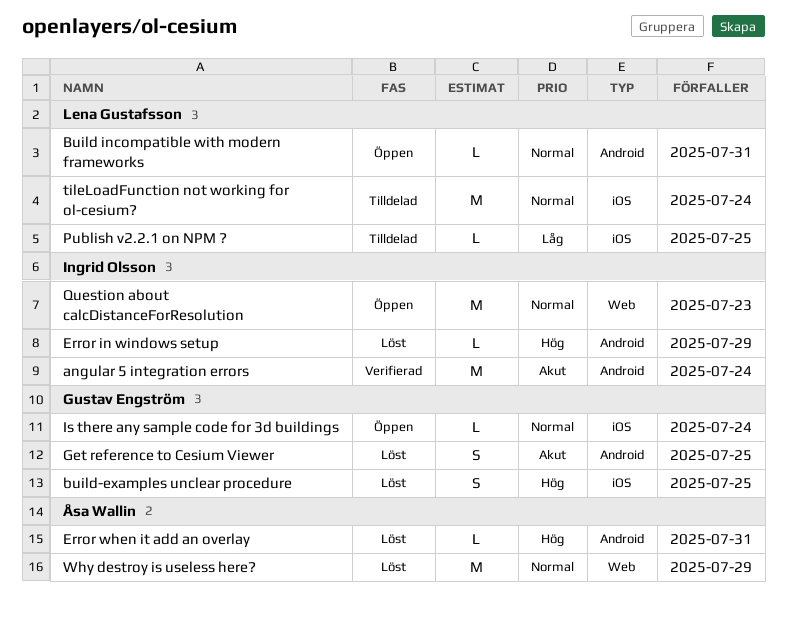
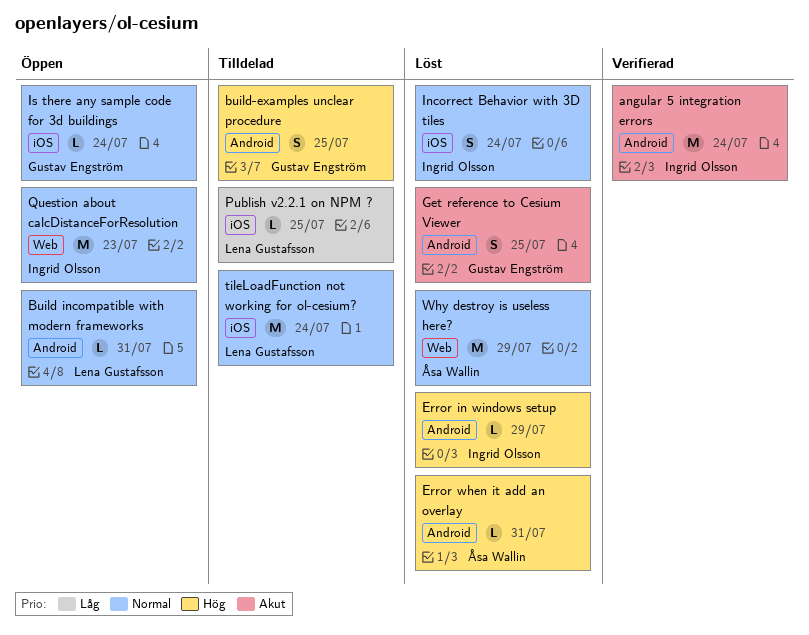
build-examples unclear procedure, status: Löst -> Tilldelad
build-examples unclear procedure, label: iOS -> Android
Incorrect Behavior with 3D tiles: none -> present

